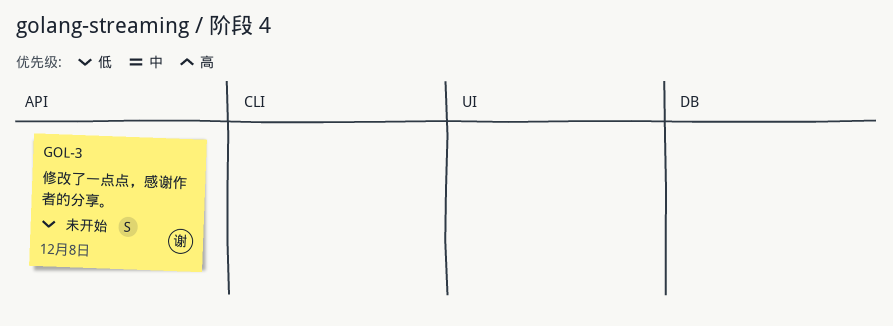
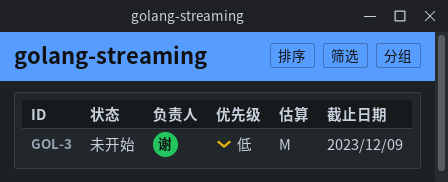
GOL-3, estimate: S -> M
GOL-3, due: Dec 8 -> Dec 9

